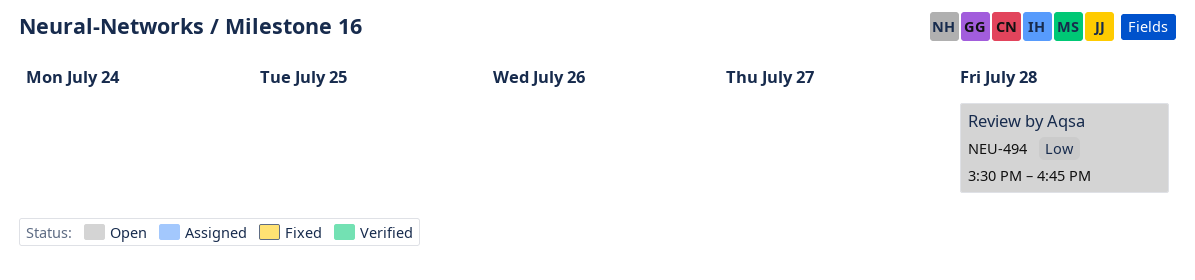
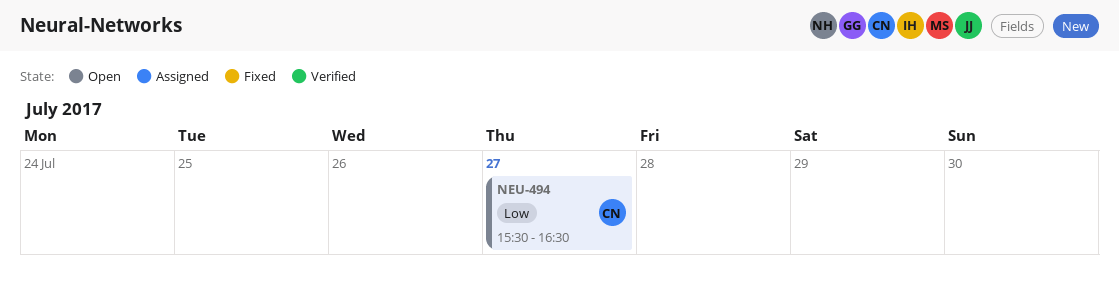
NEU-494, day: Jul 28 -> Jul 27
NEU-494, ends: 16:45 -> 16:30

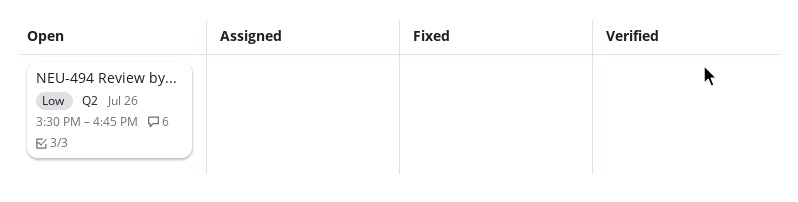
NEU-494, day: Jul 27 -> Jul 26
NEU-494, ends: 16:30 -> 16:45

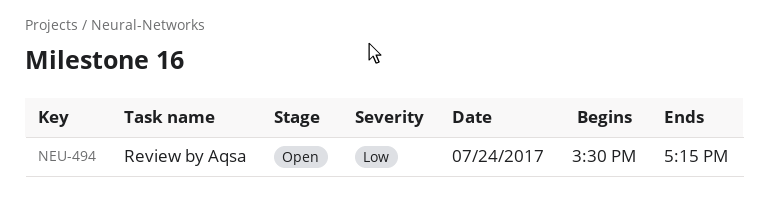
NEU-494, day: Jul 26 -> Jul 24
NEU-494, ends: 16:45 -> 17:15

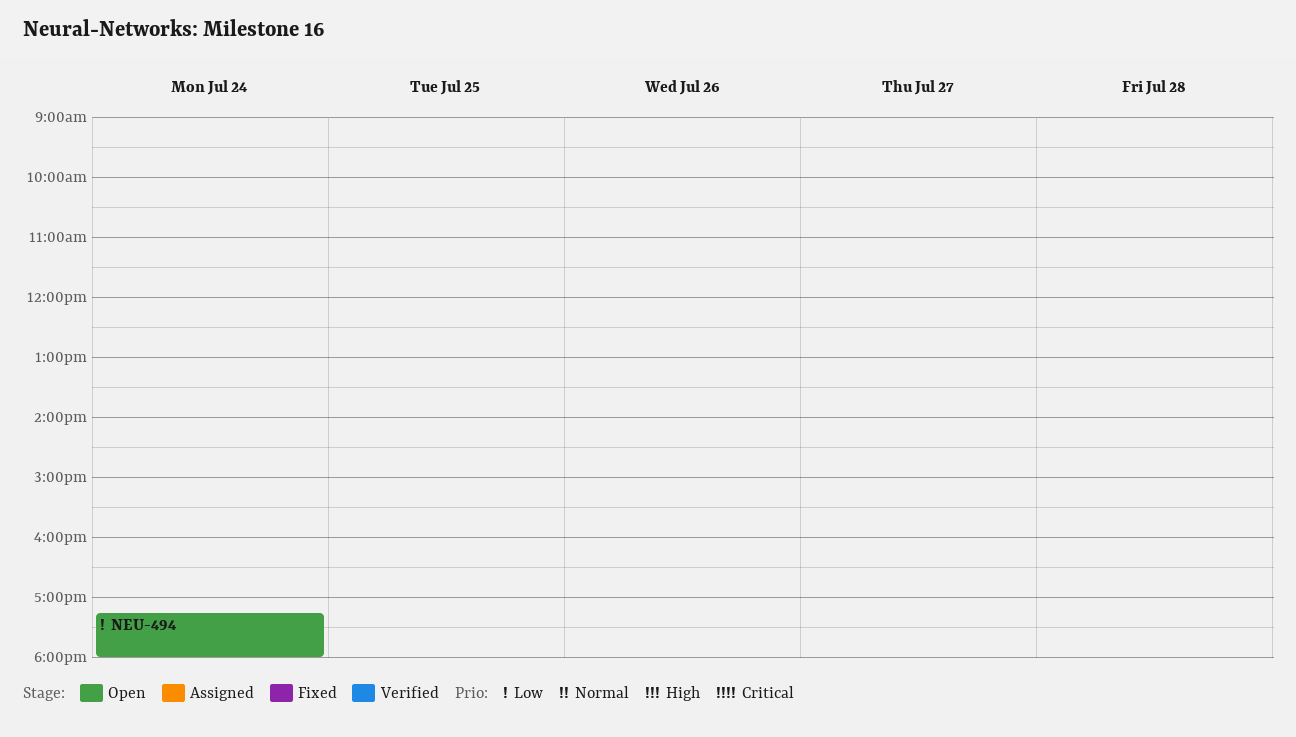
NEU-494, begins: 15:30 -> 17:15
NEU-494, ends: 17:15 -> 18:00

